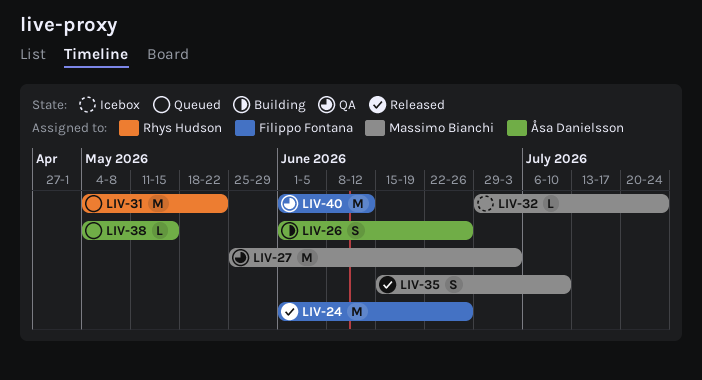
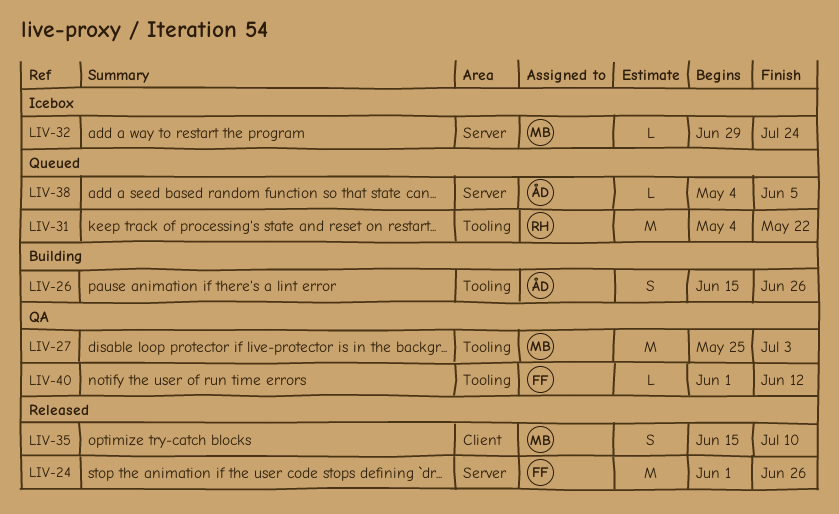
LIV-26, start: Jun 1 -> Jun 15
LIV-38, due: May 15 -> Jun 5
LIV-40, estimate: M -> L

